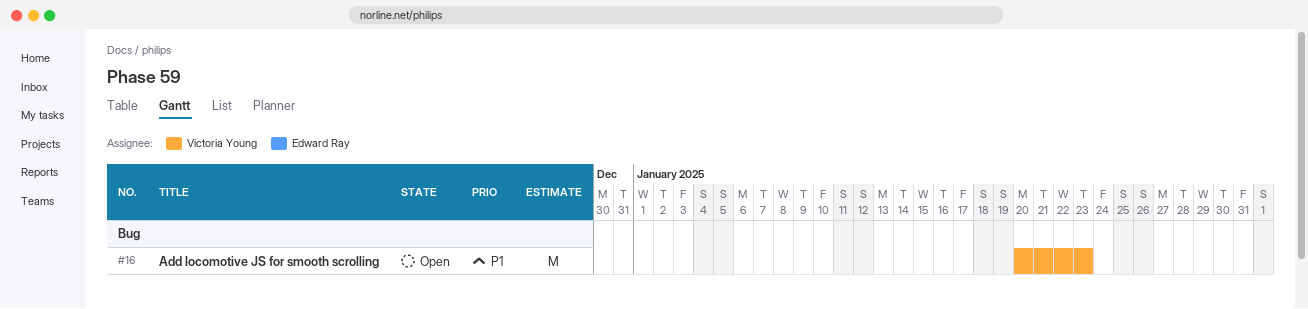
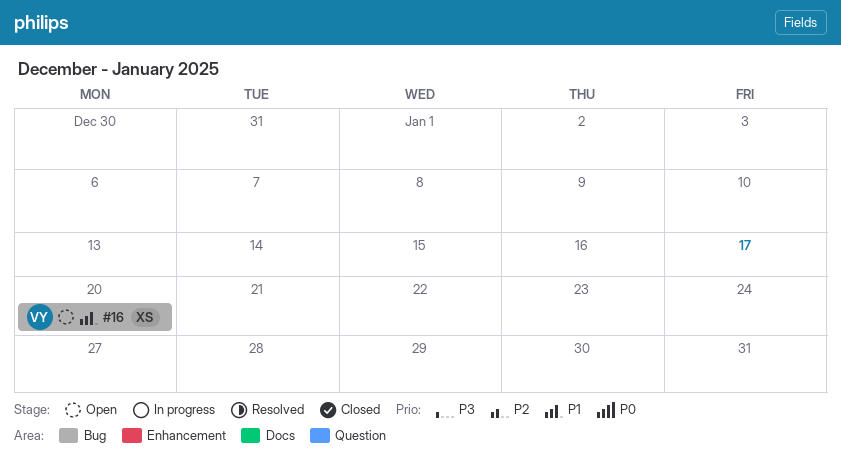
#16, estimate: M -> XS
#16, due: Jan 23 -> Jan 20

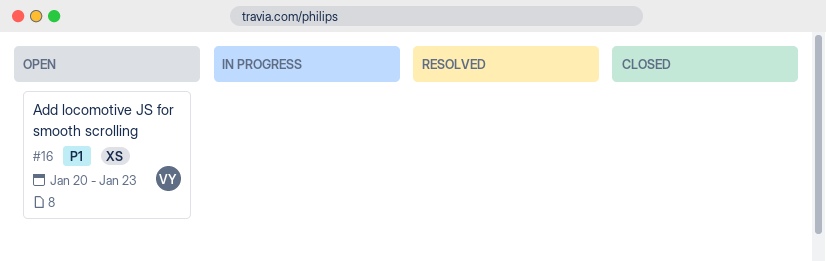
#16, due: Jan 20 -> Jan 23

